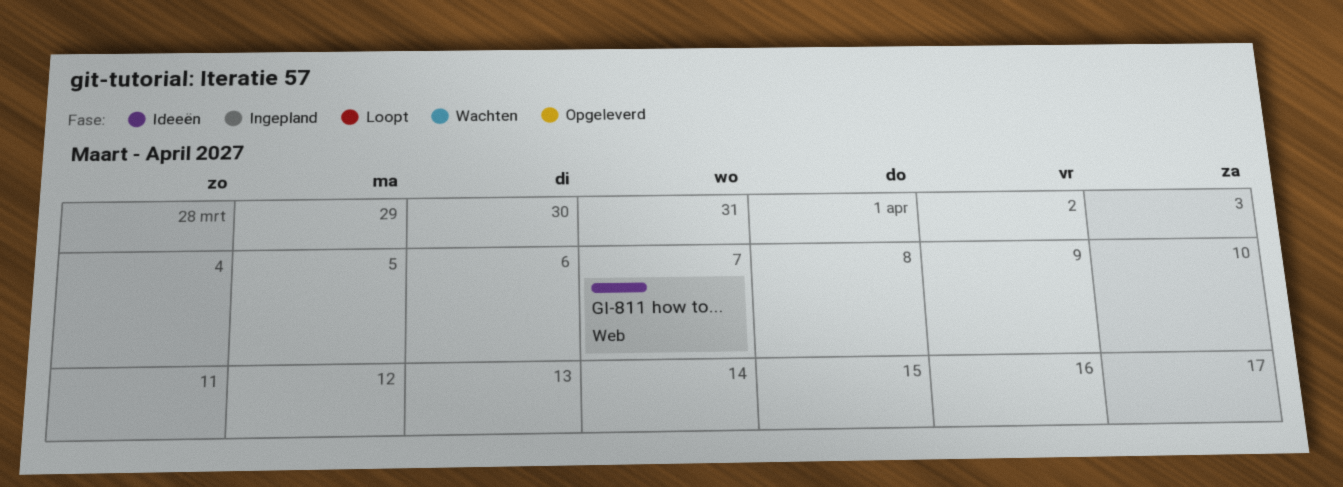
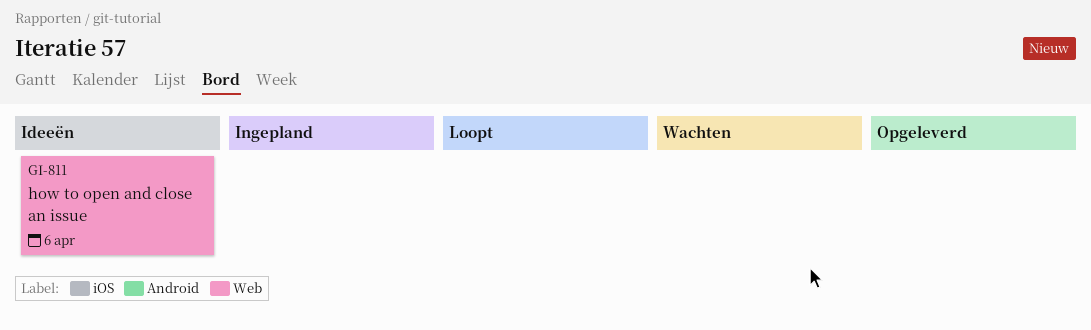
GI-811, due: Apr 7 -> Apr 6

